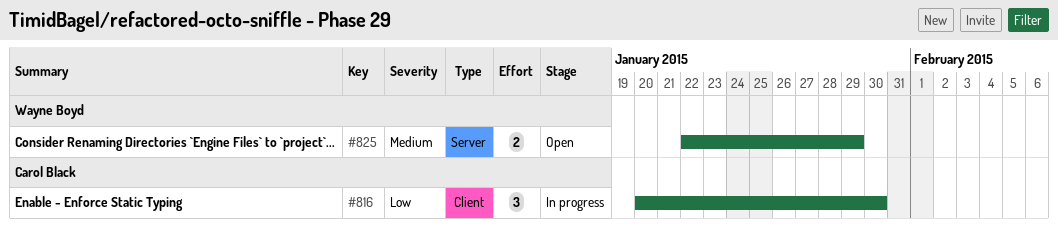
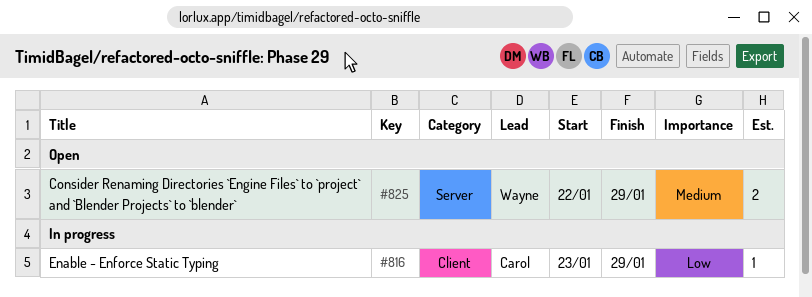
#816, estimate: 3 -> 1
#816, start: Jan 20 -> Jan 23
#816, due: Jan 30 -> Jan 29

